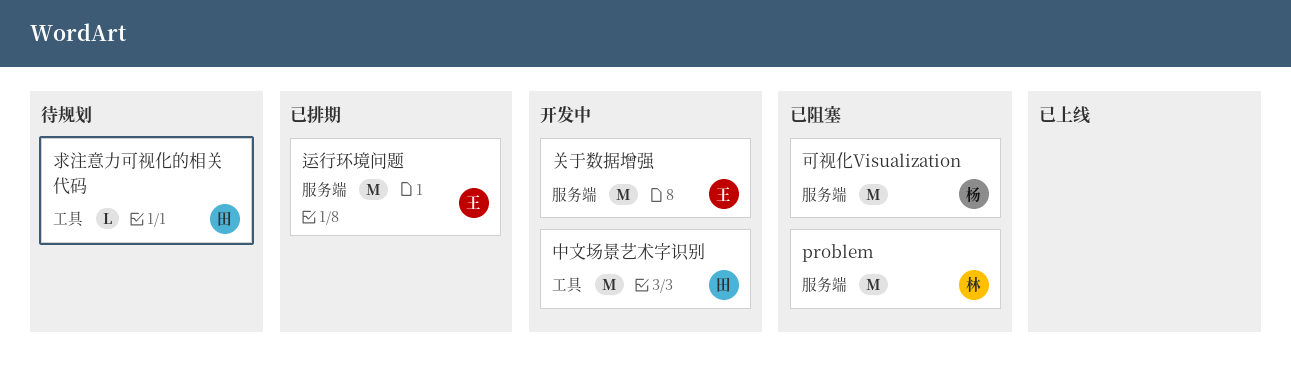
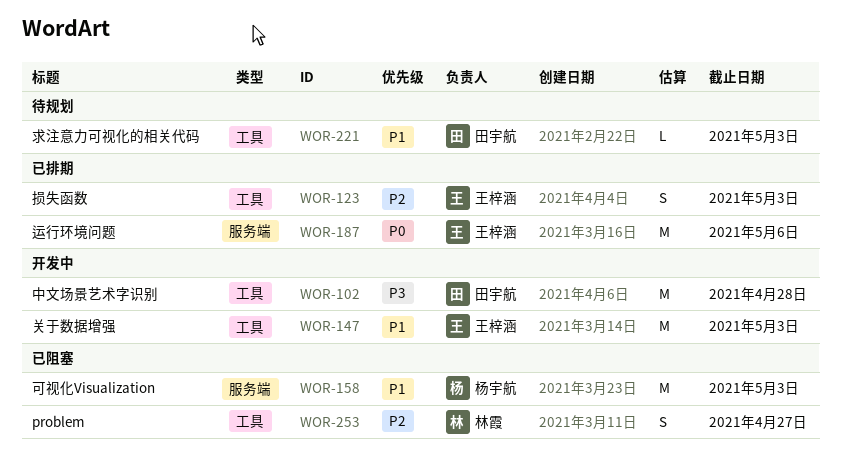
problem, label: 服务端 -> 工具
problem, estimate: M -> S
关于数据增强, label: 服务端 -> 工具
损失函数: none -> present

